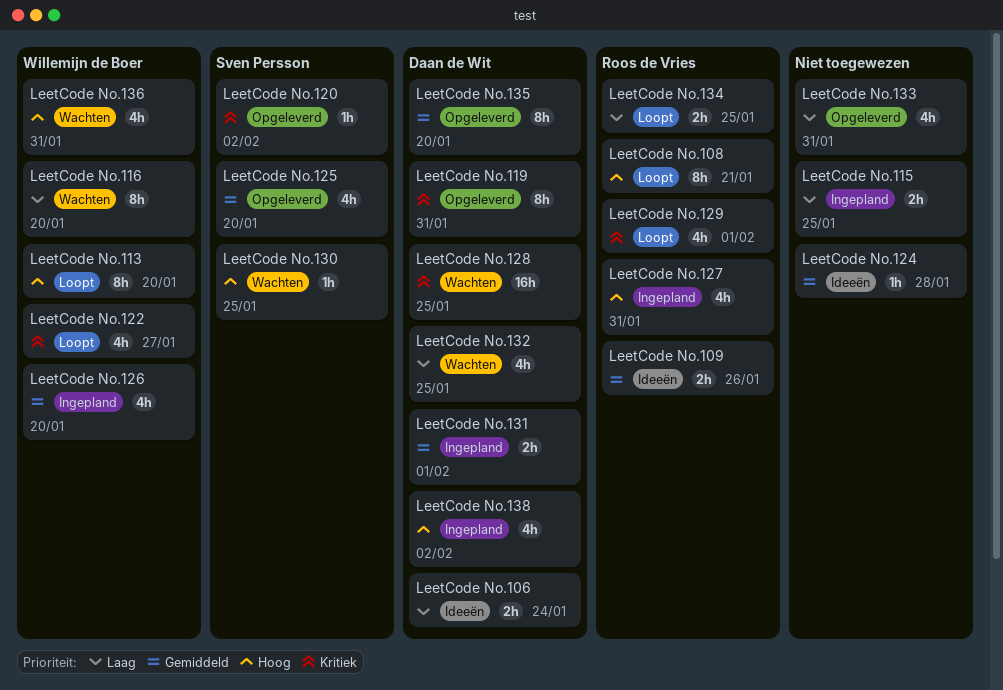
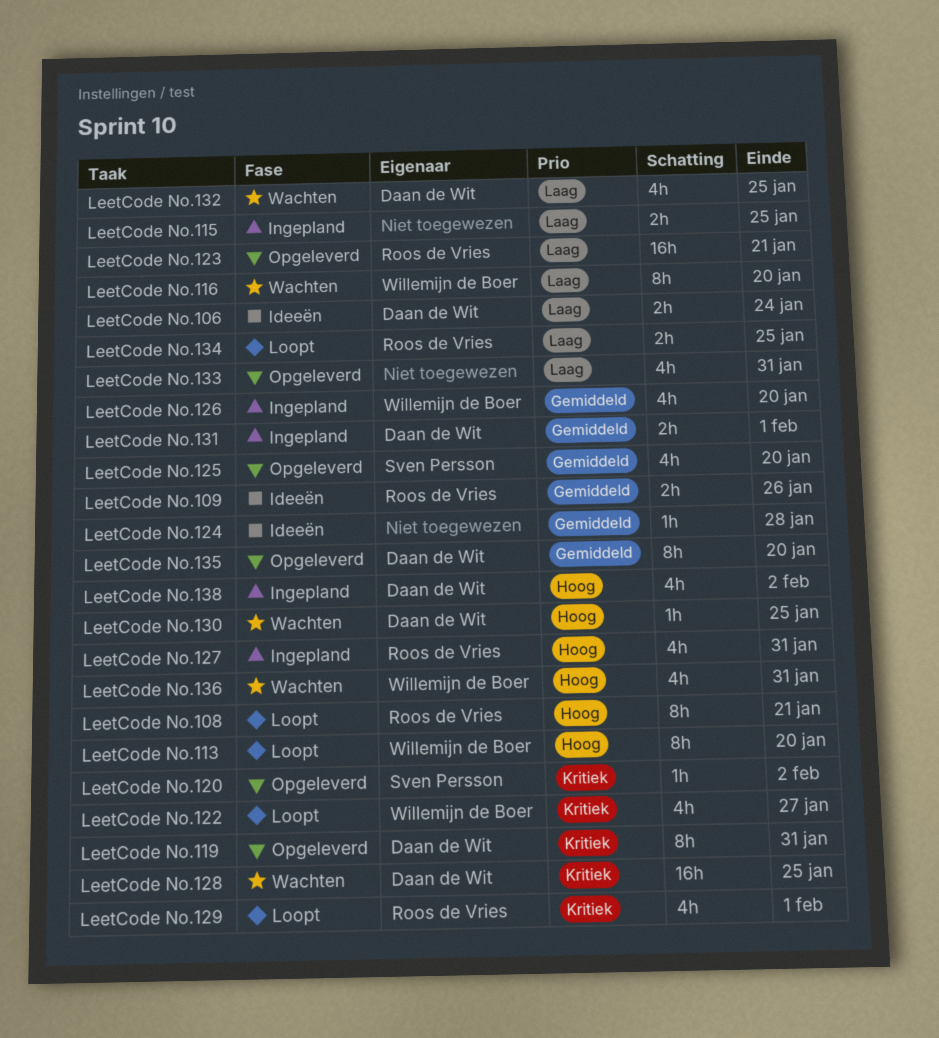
LeetCode No.123: none -> present
LeetCode No.130, owner: Sven Persson -> Daan de Wit

